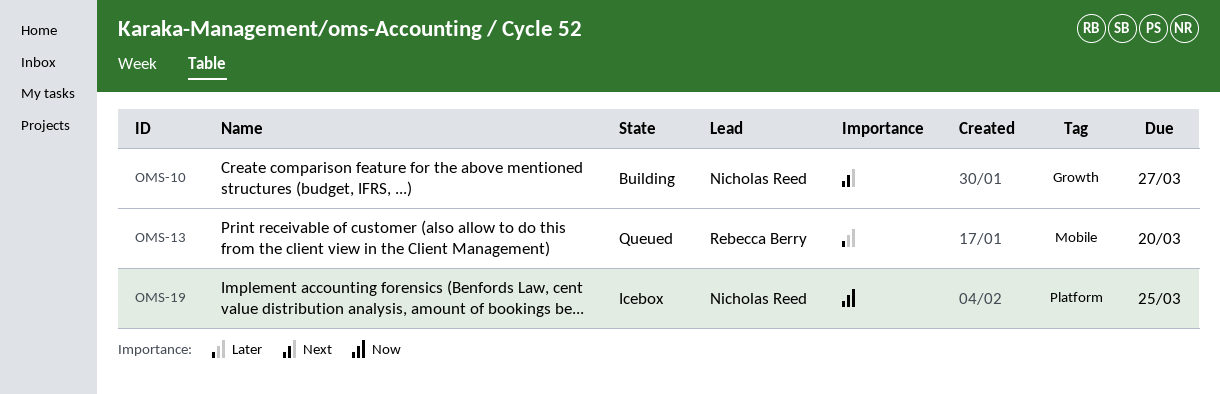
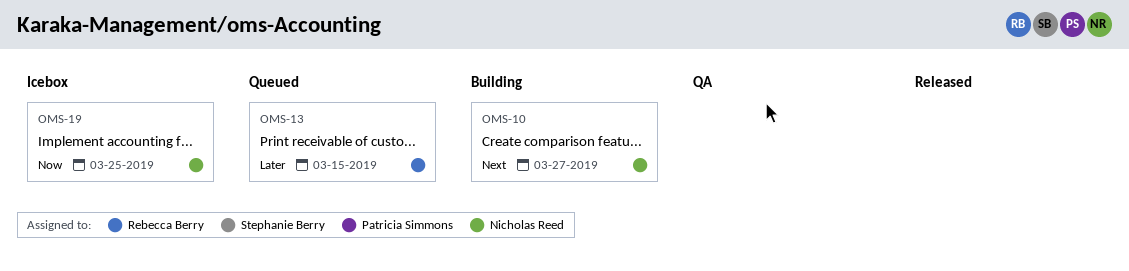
OMS-13, due: Mar 20 -> Mar 15

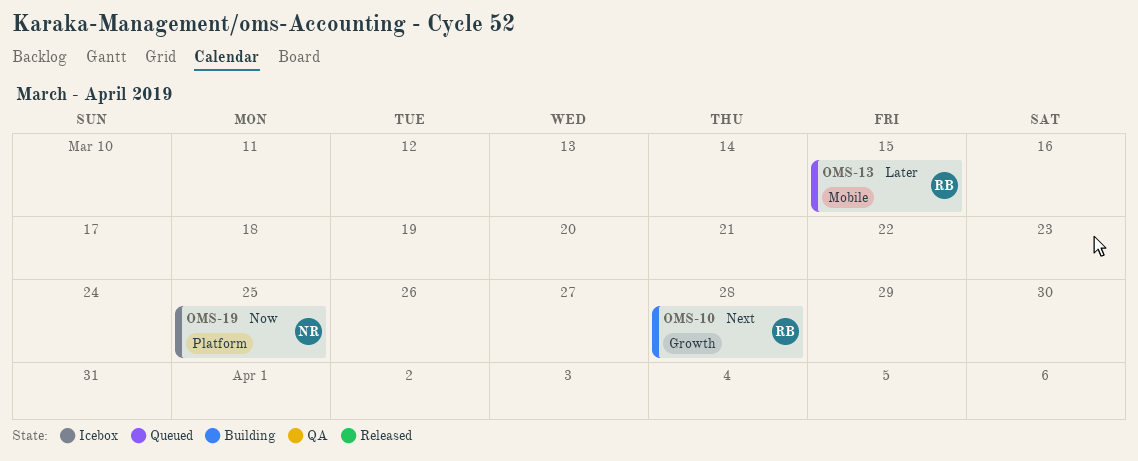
OMS-10, owner: Nicholas Reed -> Rebecca Berry
OMS-10, due: Mar 27 -> Mar 28

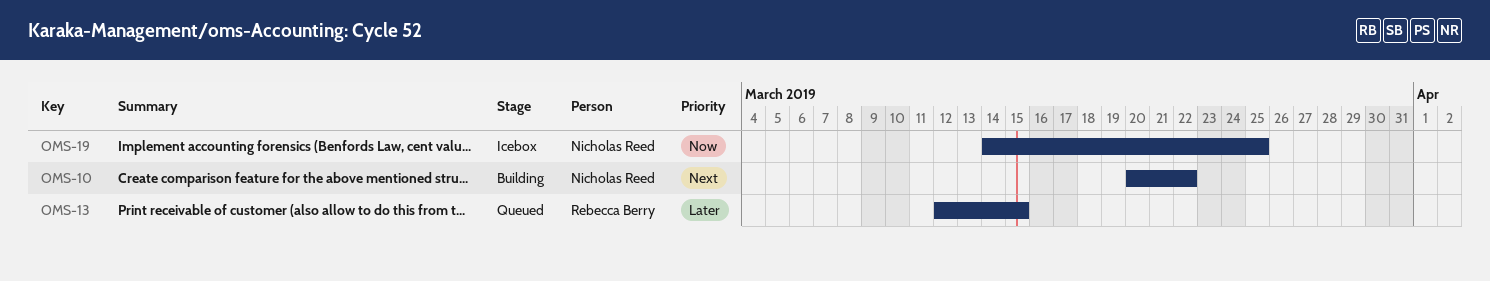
OMS-10, owner: Rebecca Berry -> Nicholas Reed
OMS-10, due: Mar 28 -> Mar 22

